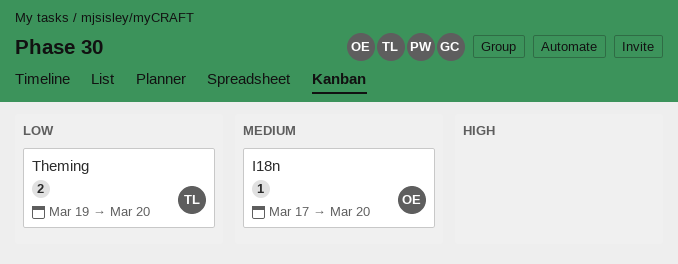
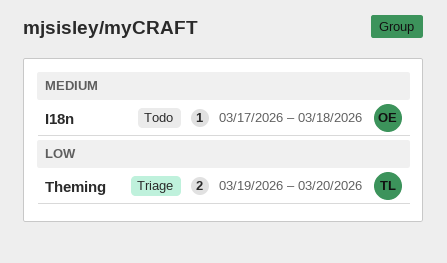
I18n, due: Mar 20 -> Mar 18

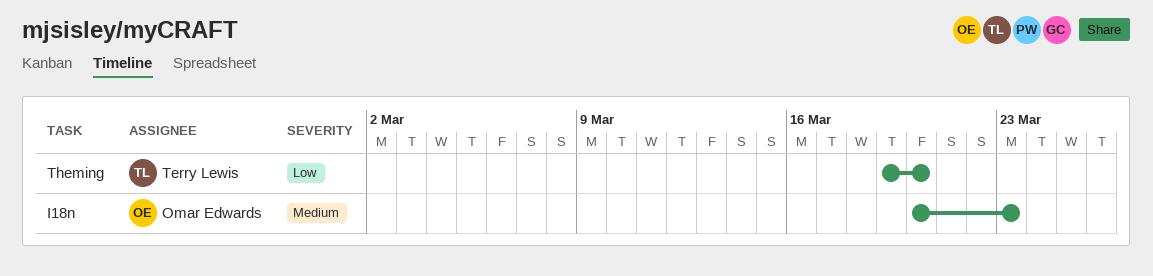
I18n, start: Mar 17 -> Mar 20
I18n, due: Mar 18 -> Mar 23

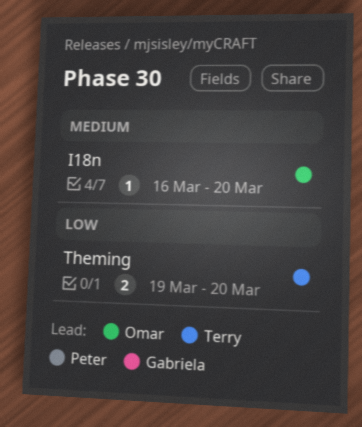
I18n, start: Mar 20 -> Mar 16
I18n, due: Mar 23 -> Mar 20

